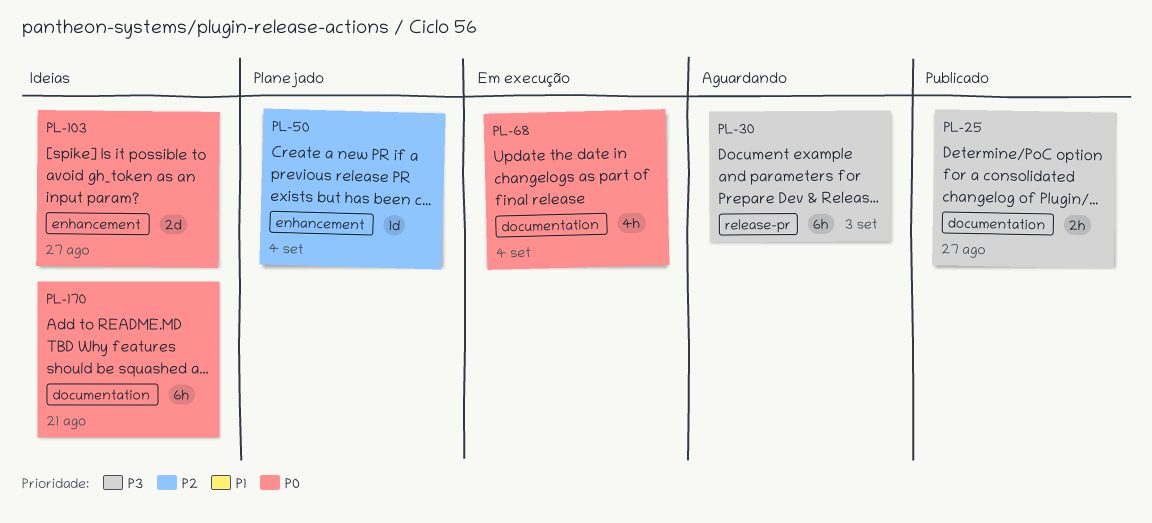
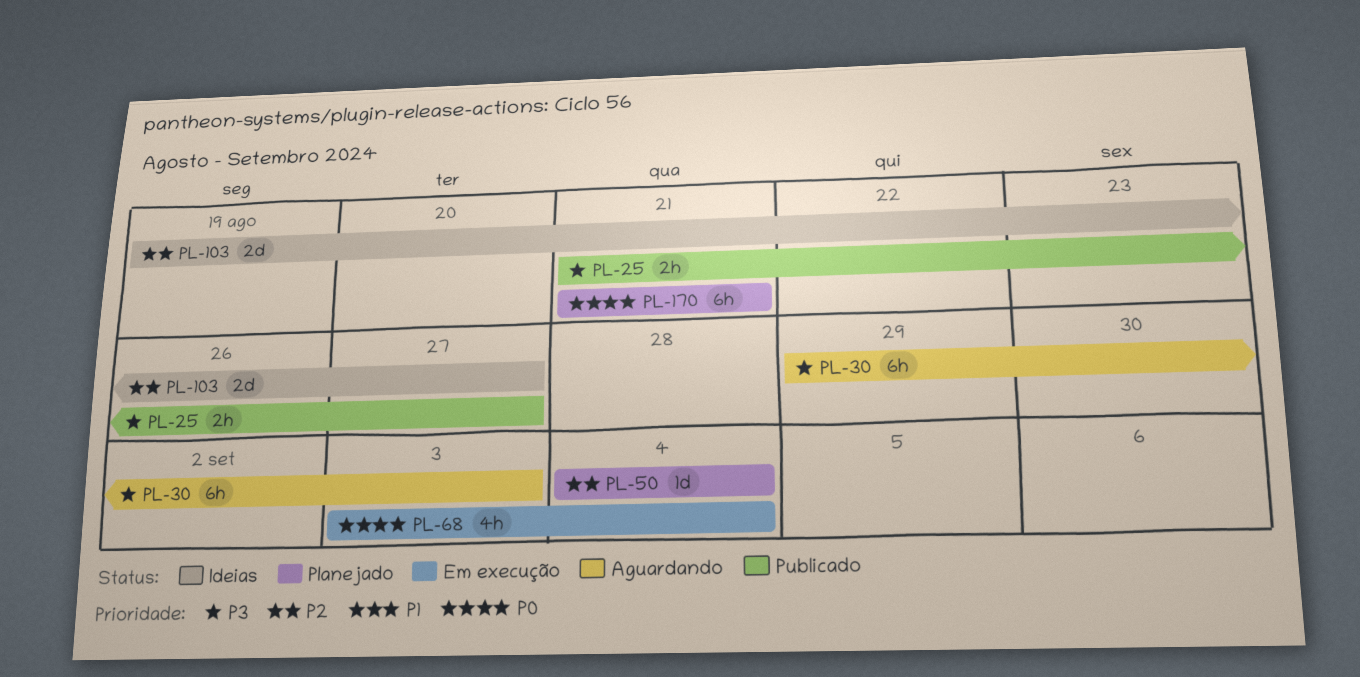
PL-103, priority: P0 -> P2
PL-170, status: Ideias -> Planejado

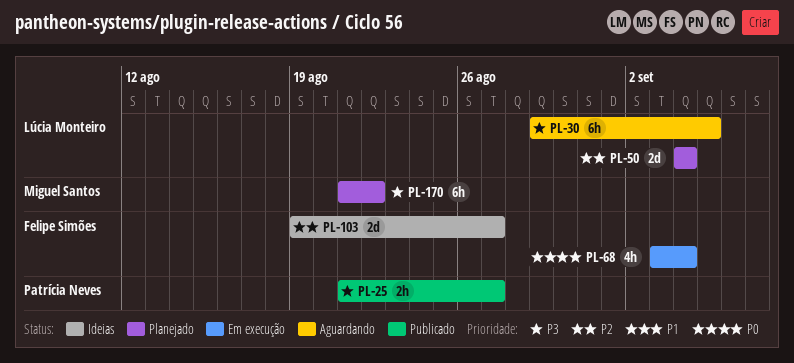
PL-30, due: Sep 3 -> Sep 5
PL-50, estimate: 1d -> 2d
PL-170, priority: P0 -> P3
PL-170, due: Aug 21 -> Aug 22

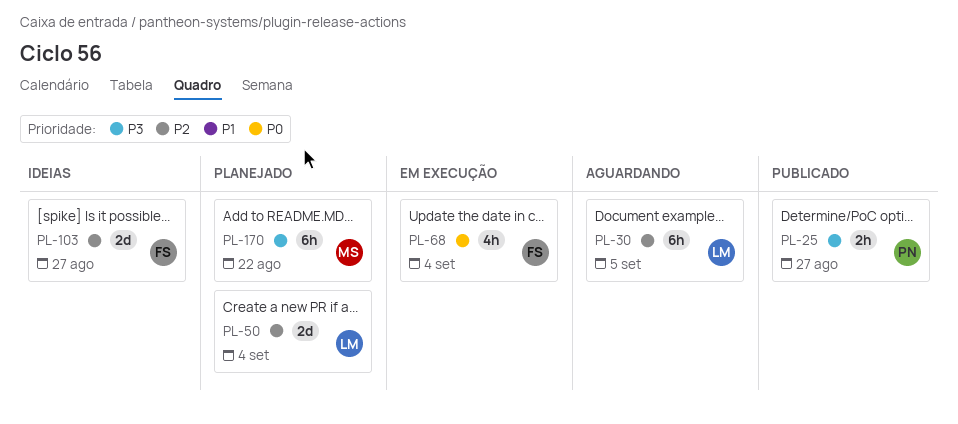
PL-30, priority: P3 -> P2

